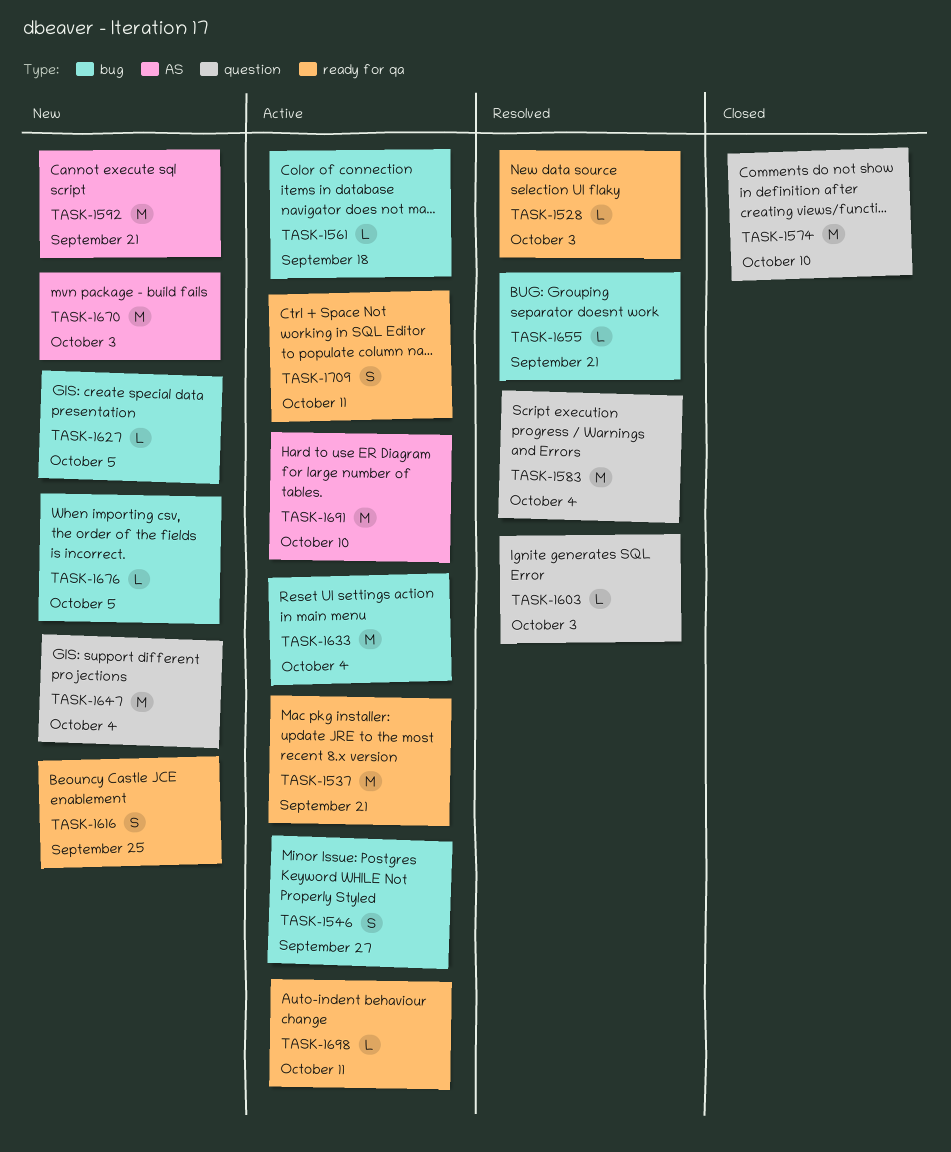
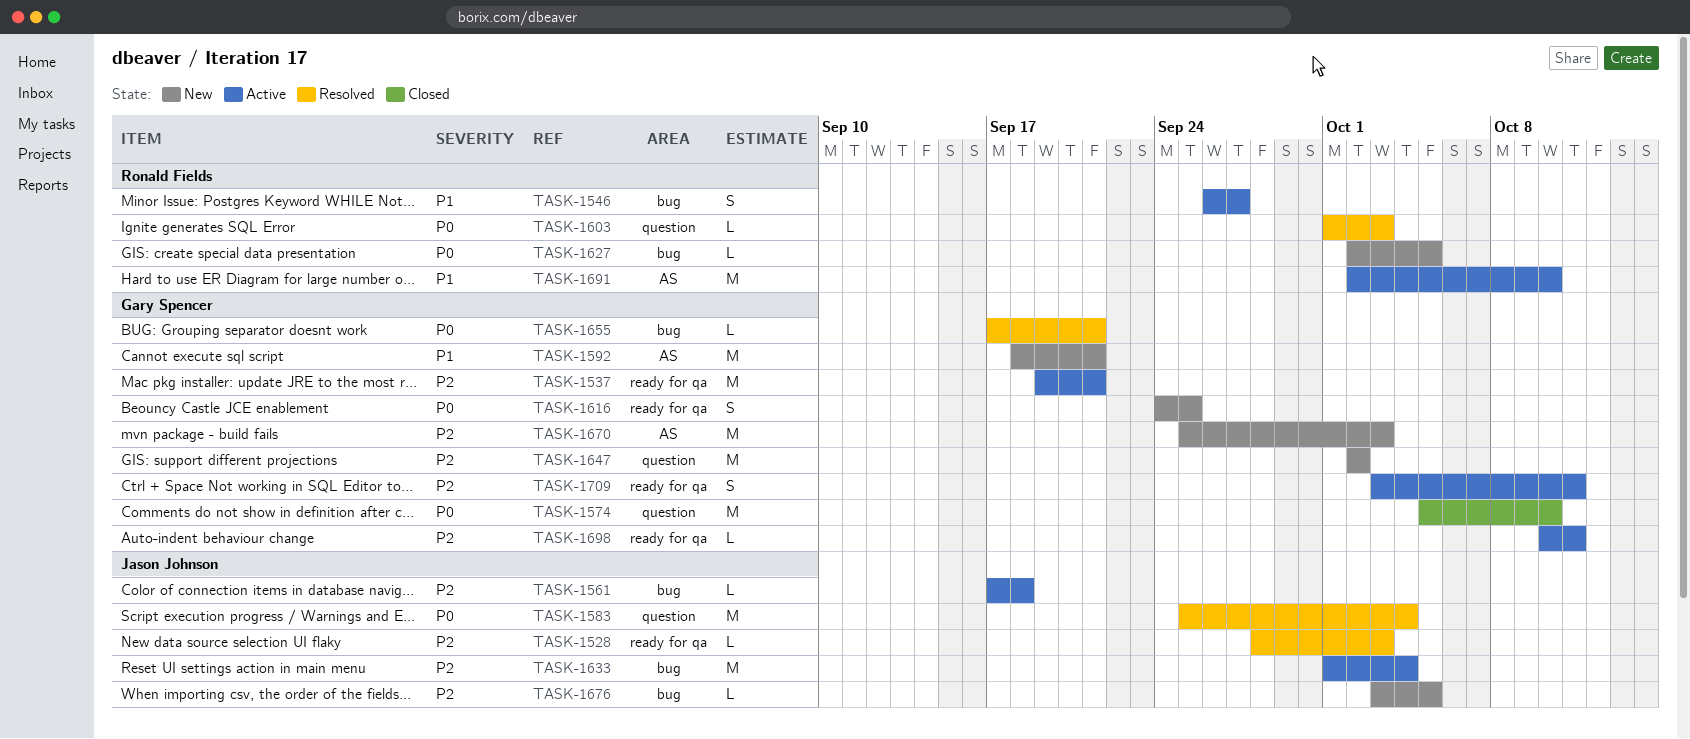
TASK-1647, due: Oct 4 -> Oct 2

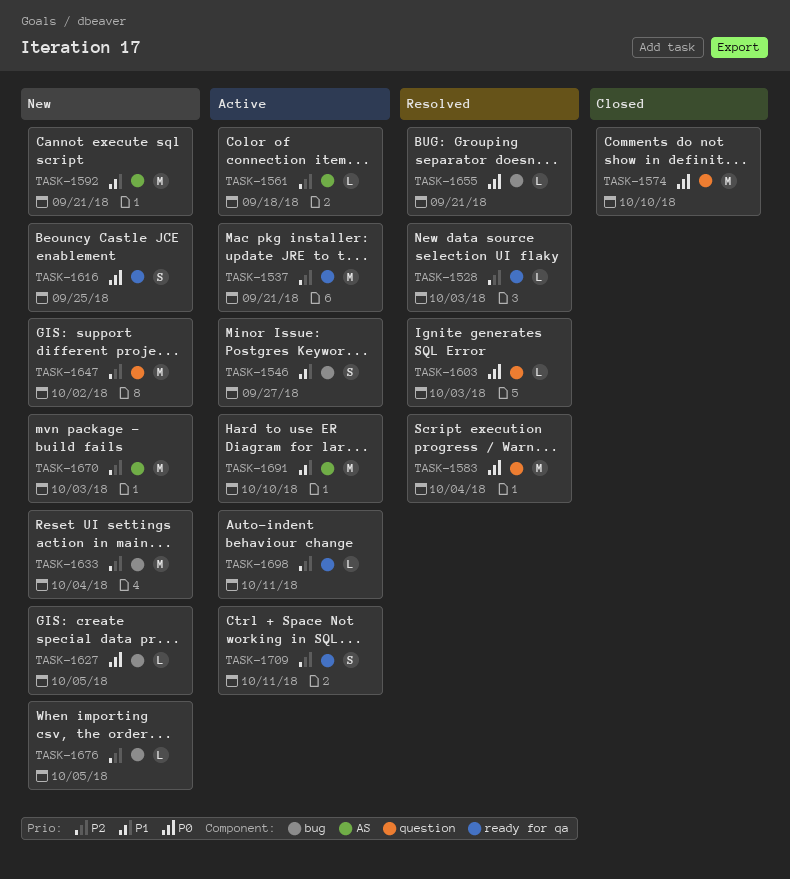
TASK-1561, label: bug -> AS
TASK-1633, status: Active -> New

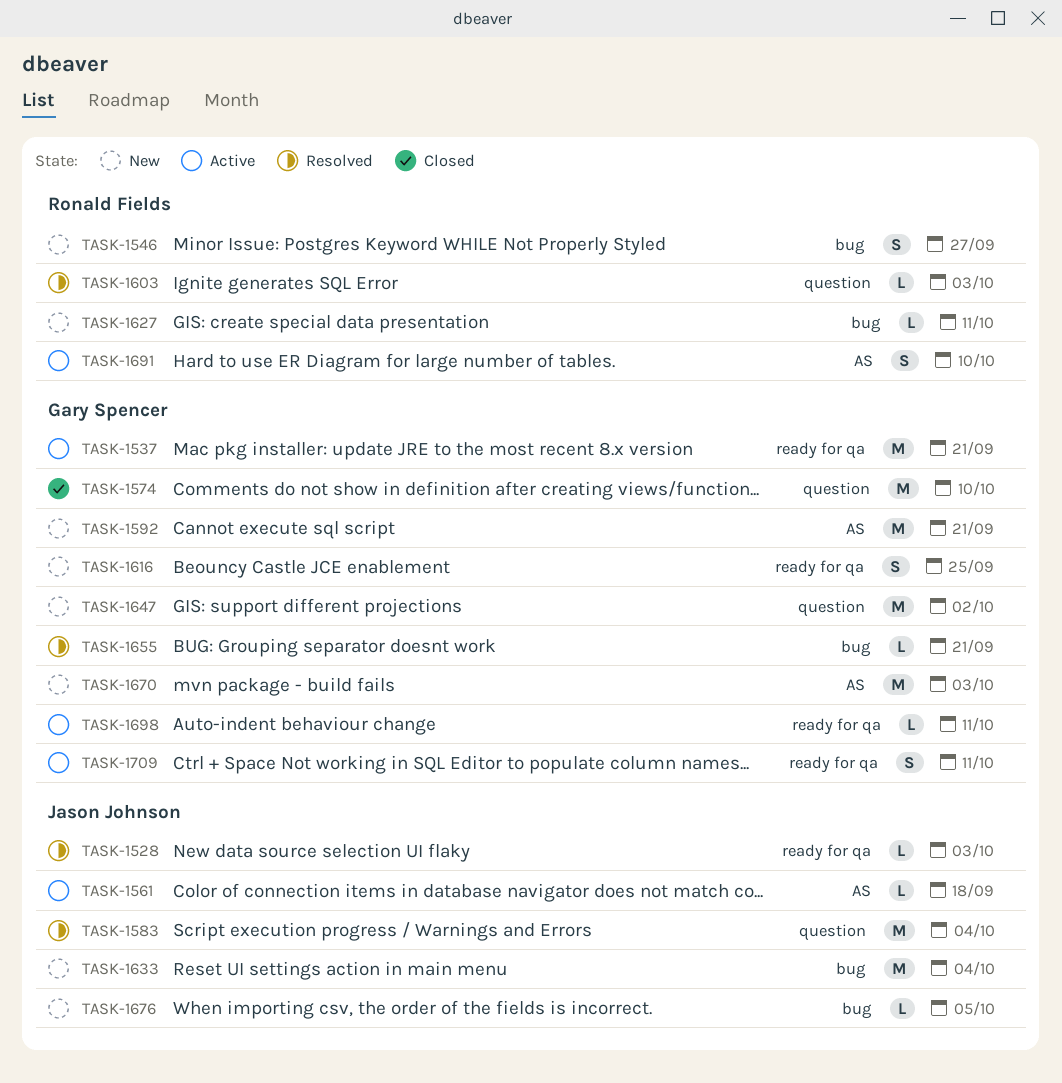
TASK-1546, status: Active -> New
TASK-1627, due: Oct 5 -> Oct 11
TASK-1691, estimate: M -> S

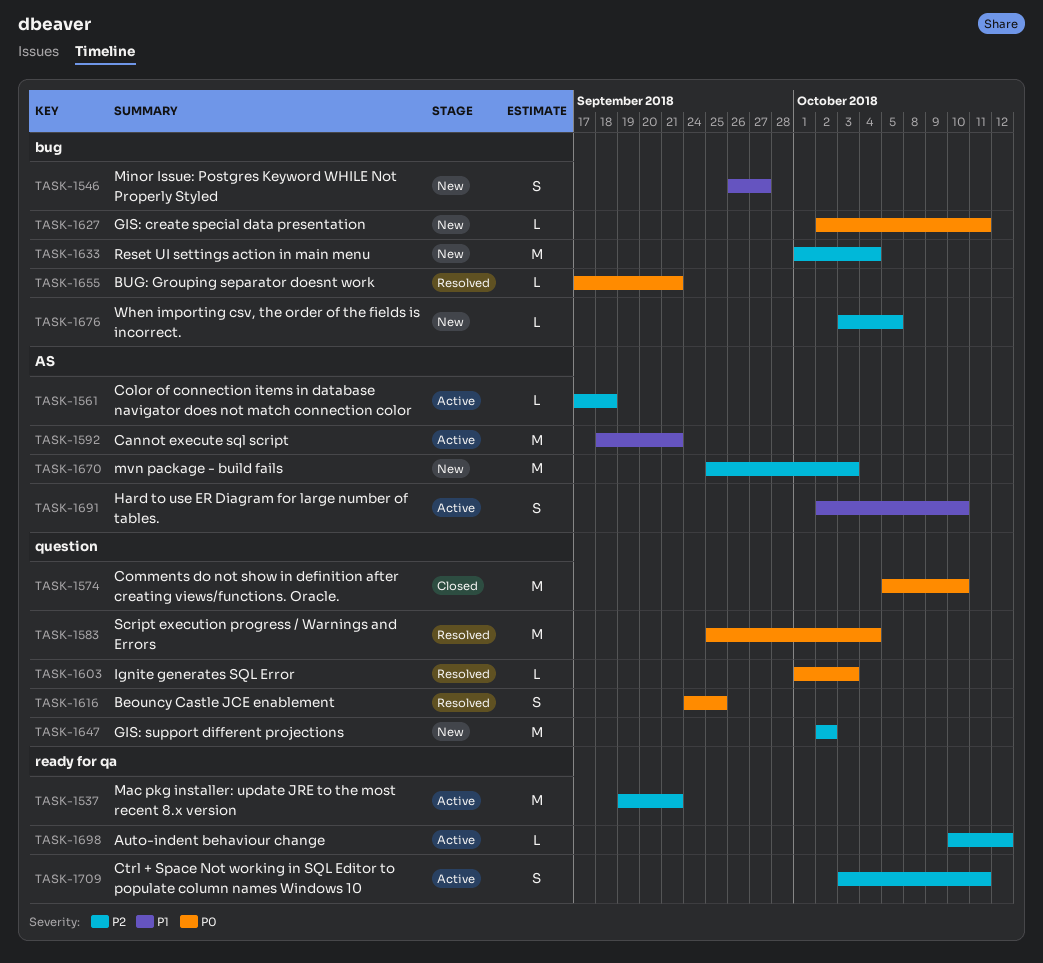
TASK-1528: present -> none
TASK-1592, status: New -> Active
TASK-1616, status: New -> Resolved
TASK-1616, label: ready for qa -> question
TASK-1698, due: Oct 11 -> Oct 12

